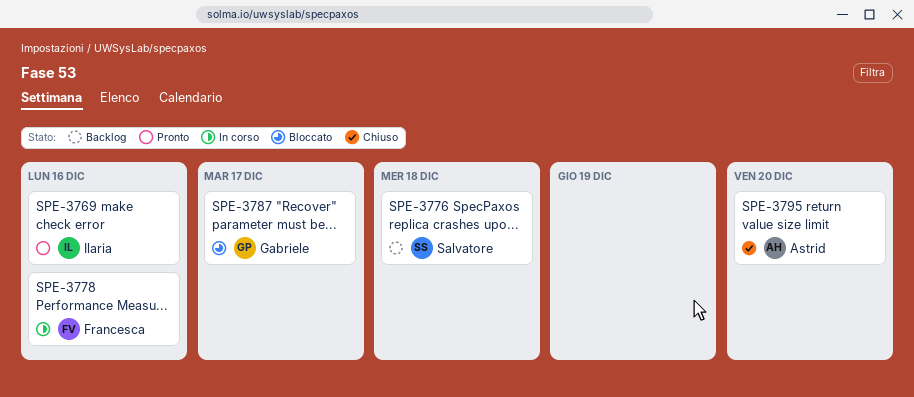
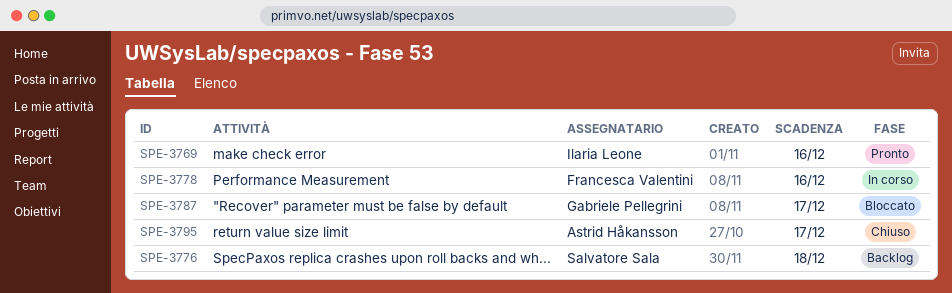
SPE-3795, due: Dec 20 -> Dec 17

